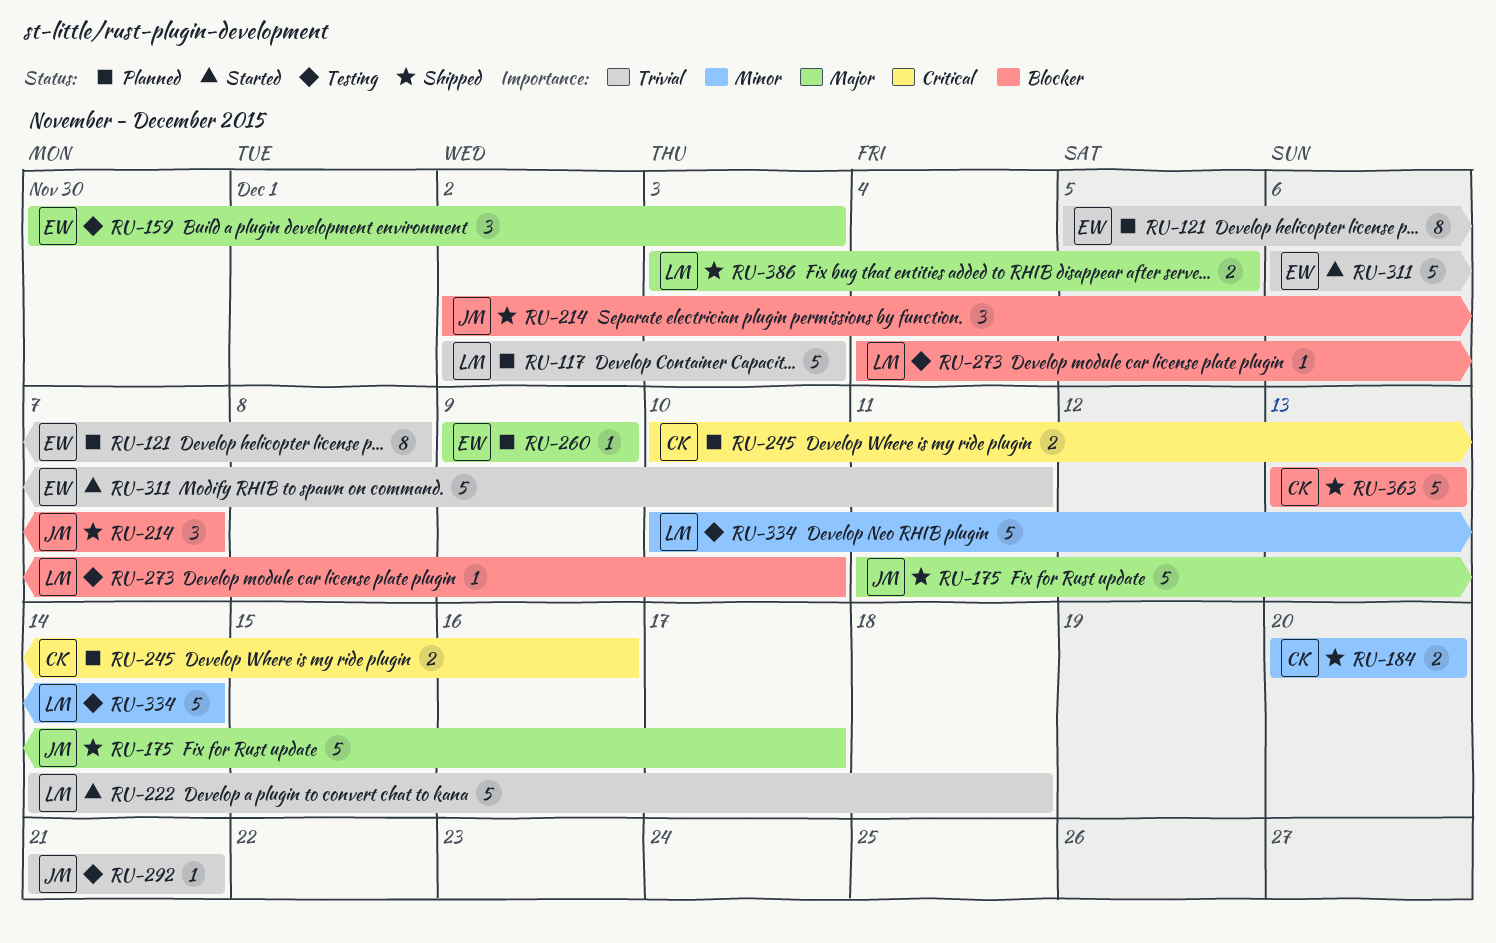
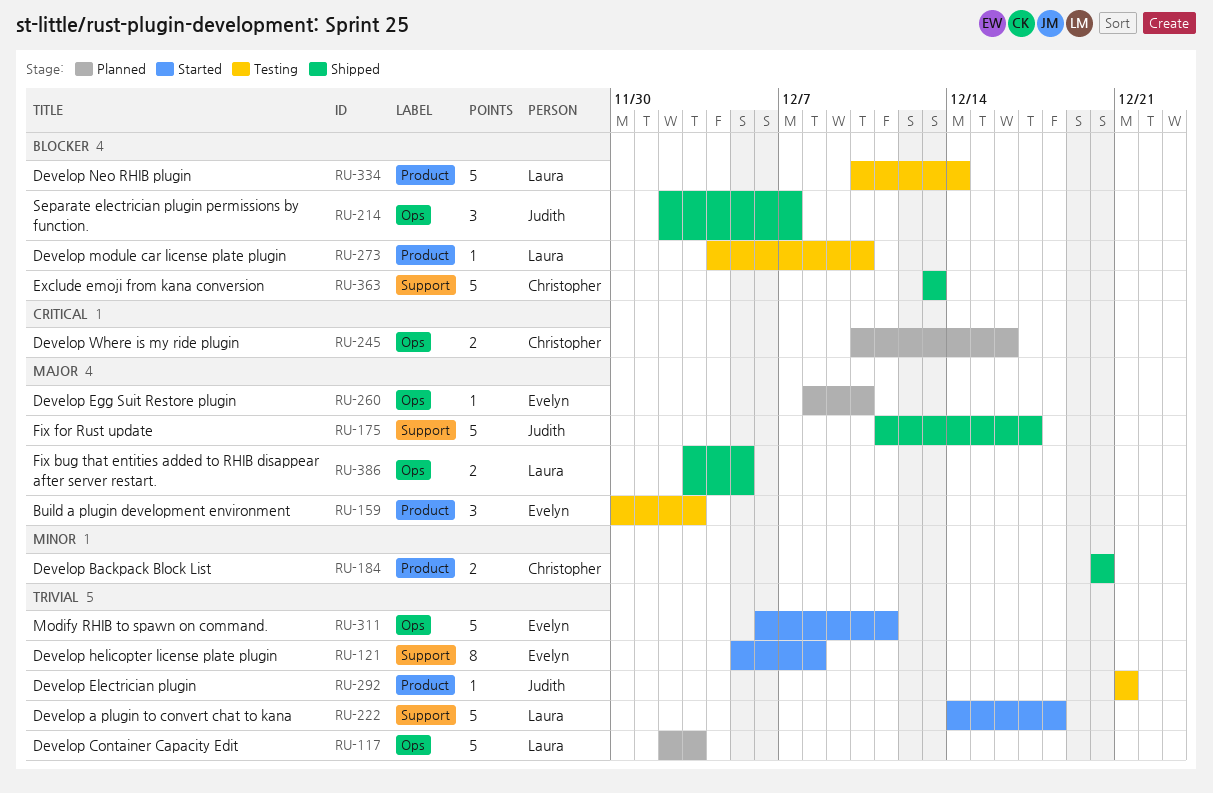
RU-121, status: Planned -> Started
RU-260, start: Dec 9 -> Dec 8
RU-260, due: Dec 9 -> Dec 10
RU-334, priority: Minor -> Blocker

